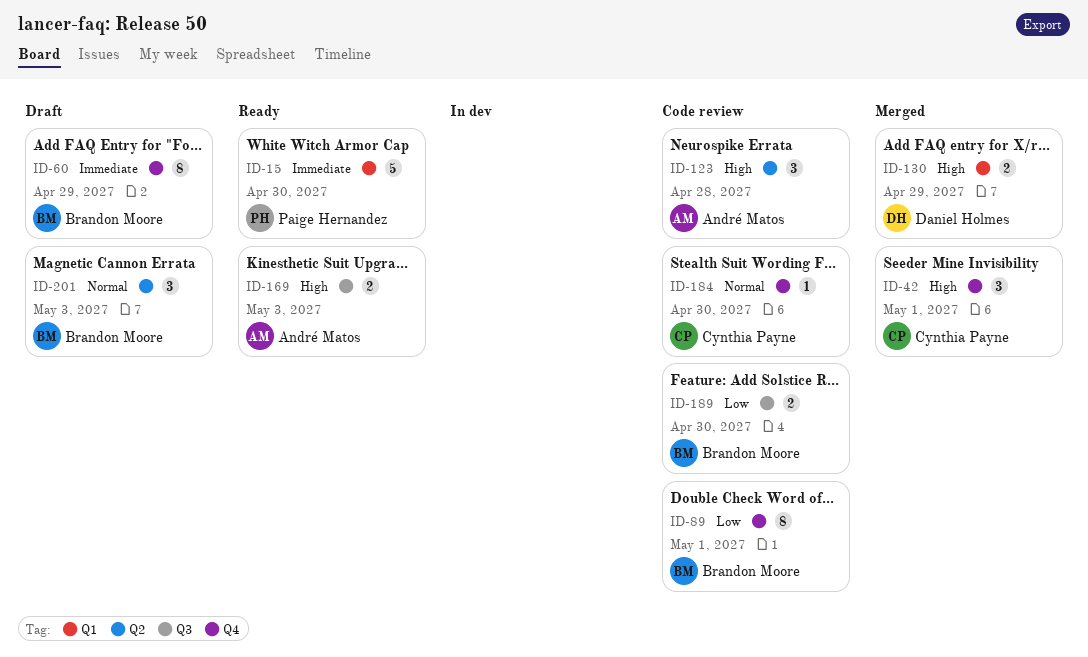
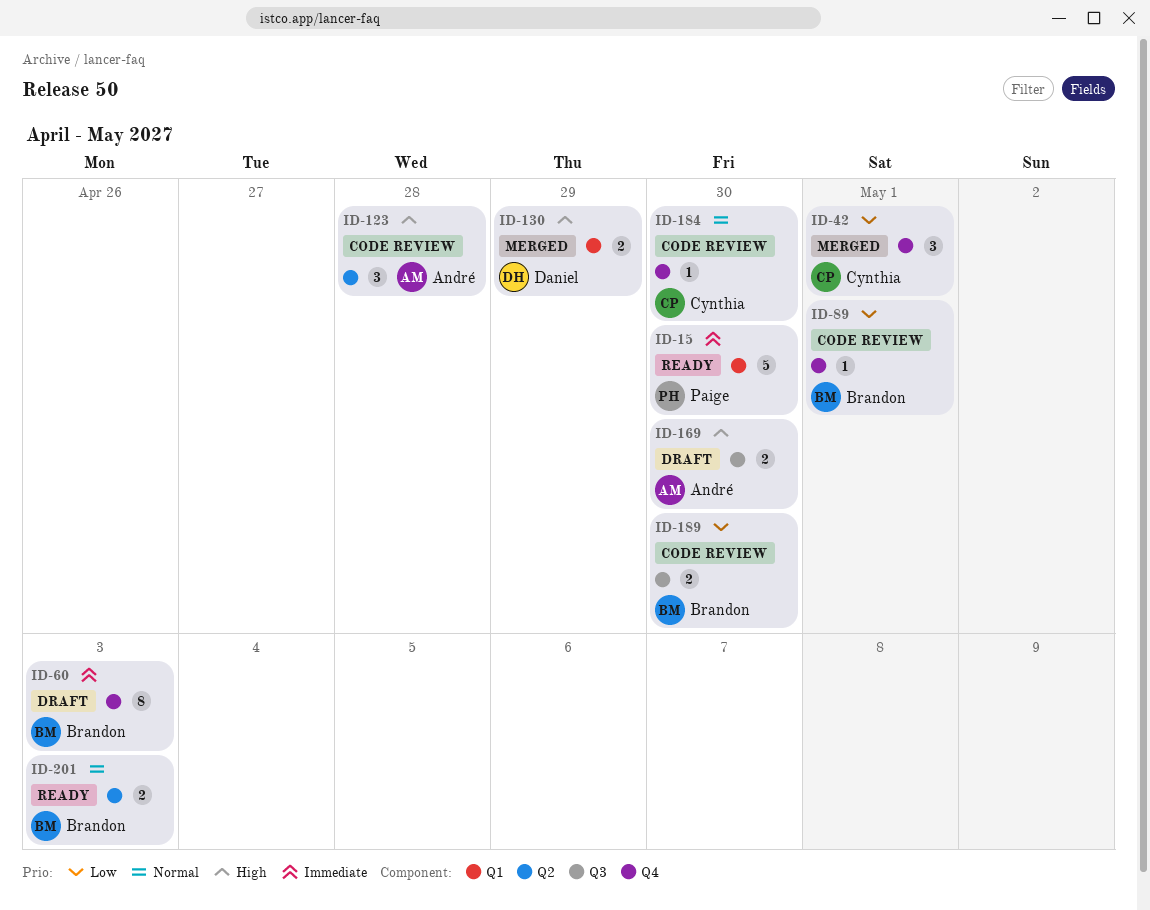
ID-42, priority: High -> Low
ID-60, due: Apr 29 -> May 3
ID-89, estimate: 8 -> 1
ID-169, status: Ready -> Draft
ID-169, due: May 3 -> Apr 30
ID-201, status: Draft -> Ready
ID-201, estimate: 3 -> 2

